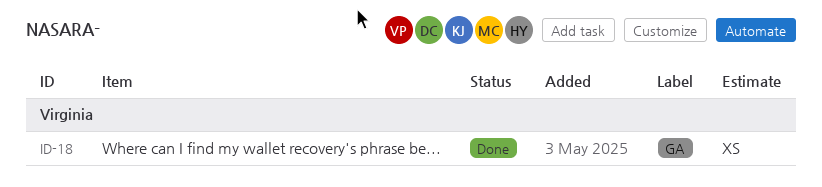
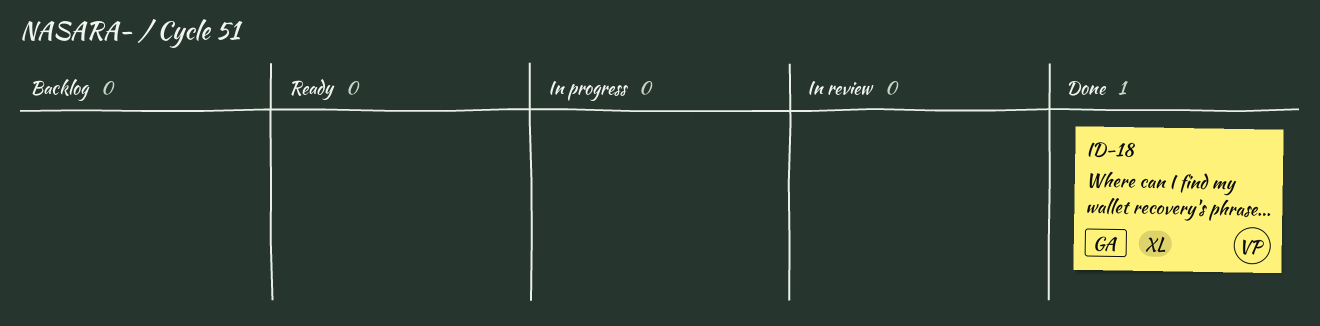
ID-18, estimate: XS -> XL

